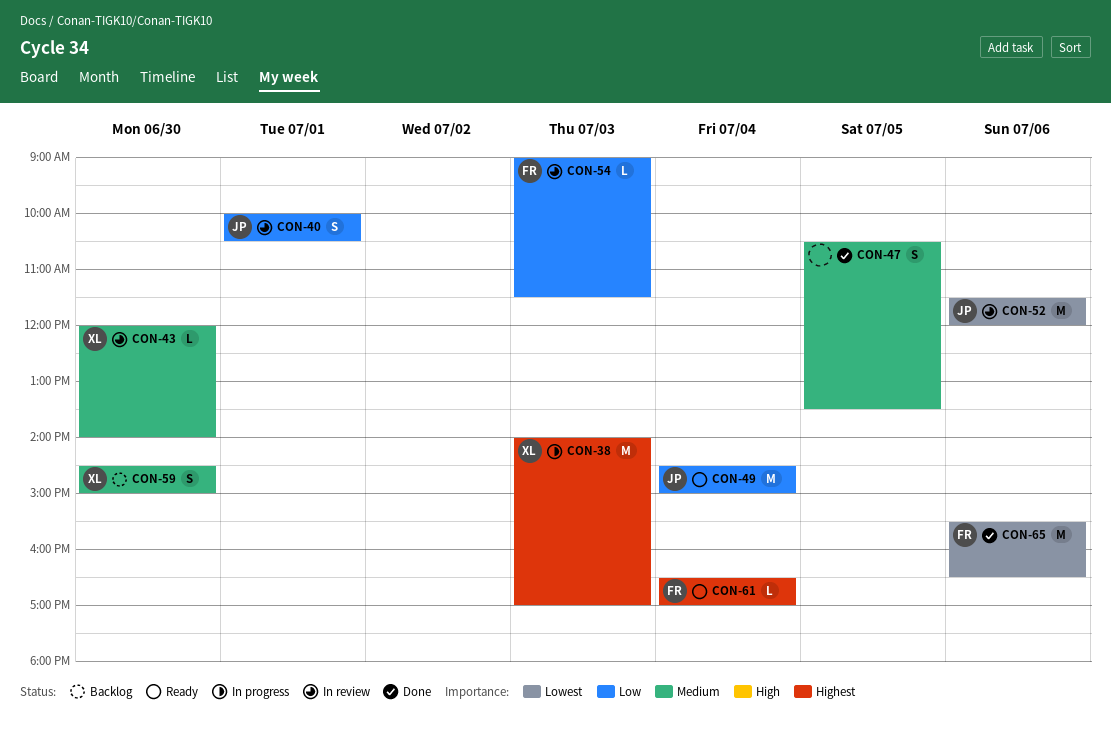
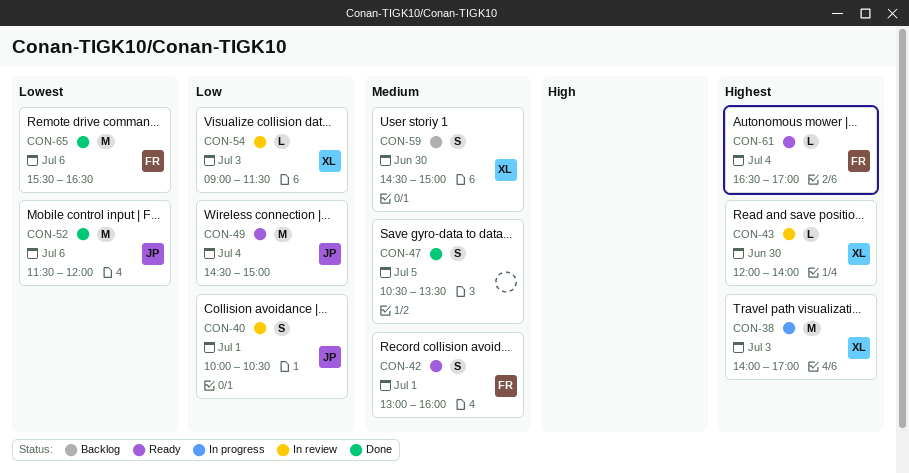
CON-42: none -> present
CON-43, priority: Medium -> Highest
CON-52, status: In review -> Done
CON-54, owner: FR -> XL

